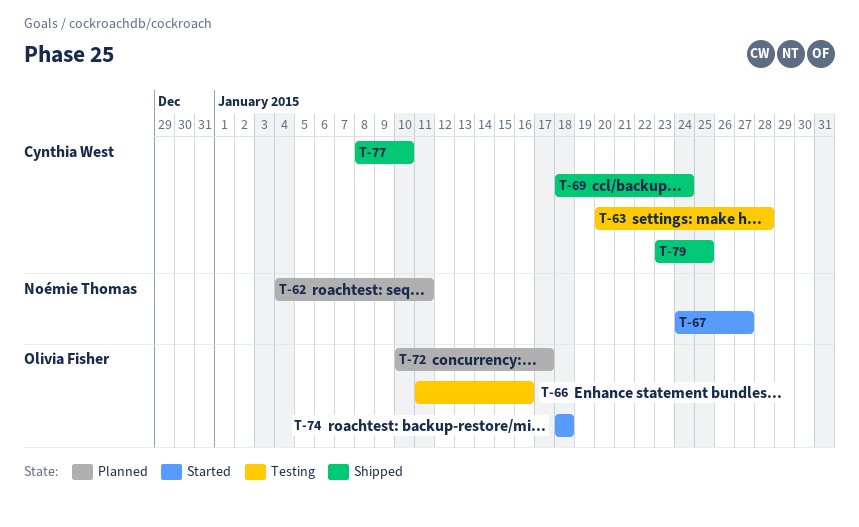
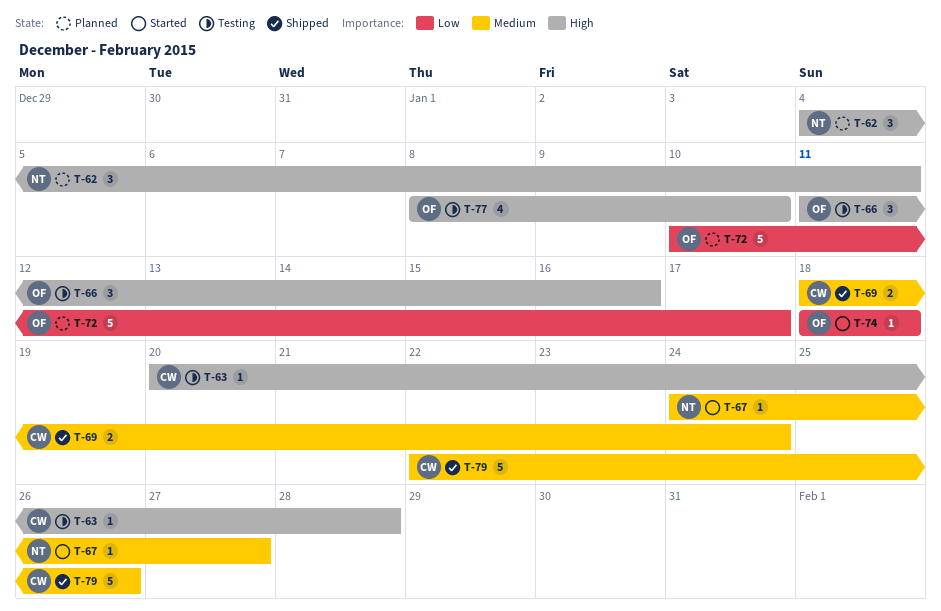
T-77, status: Shipped -> Testing
T-77, owner: Cynthia West -> Olivia Fisher
T-79, start: Jan 23 -> Jan 22
T-79, due: Jan 25 -> Jan 26

